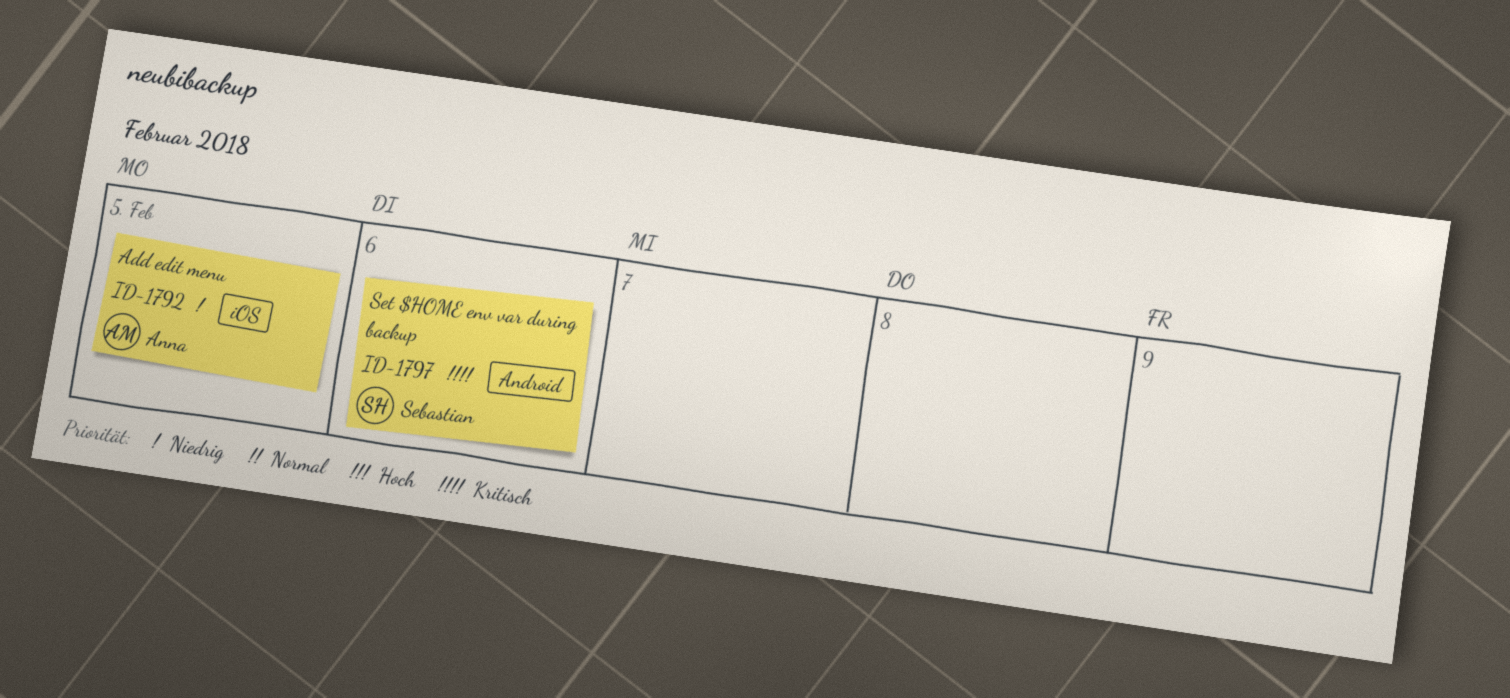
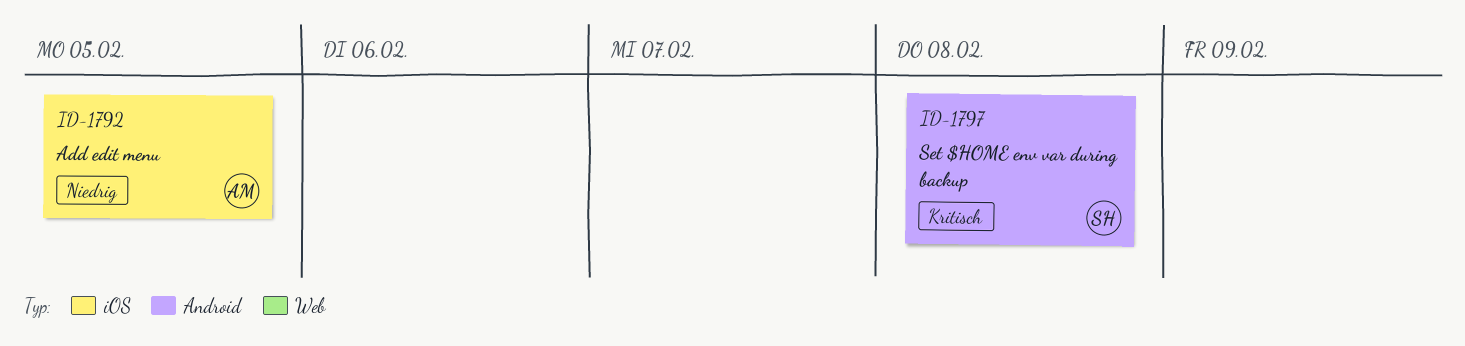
ID-1797, due: Feb 6 -> Feb 8

